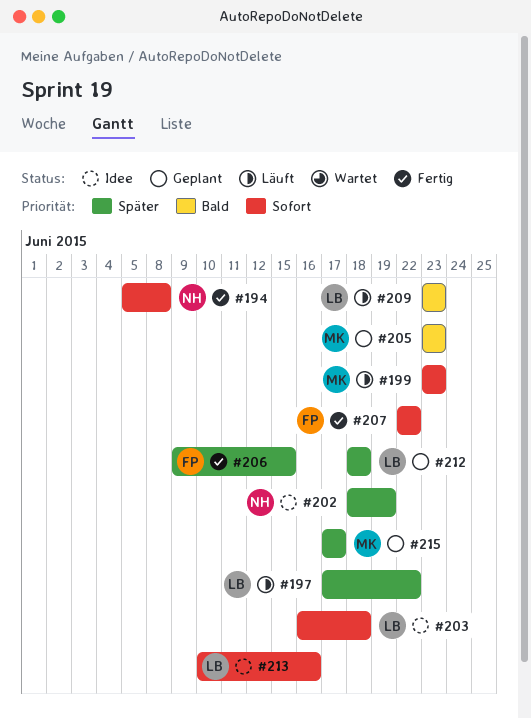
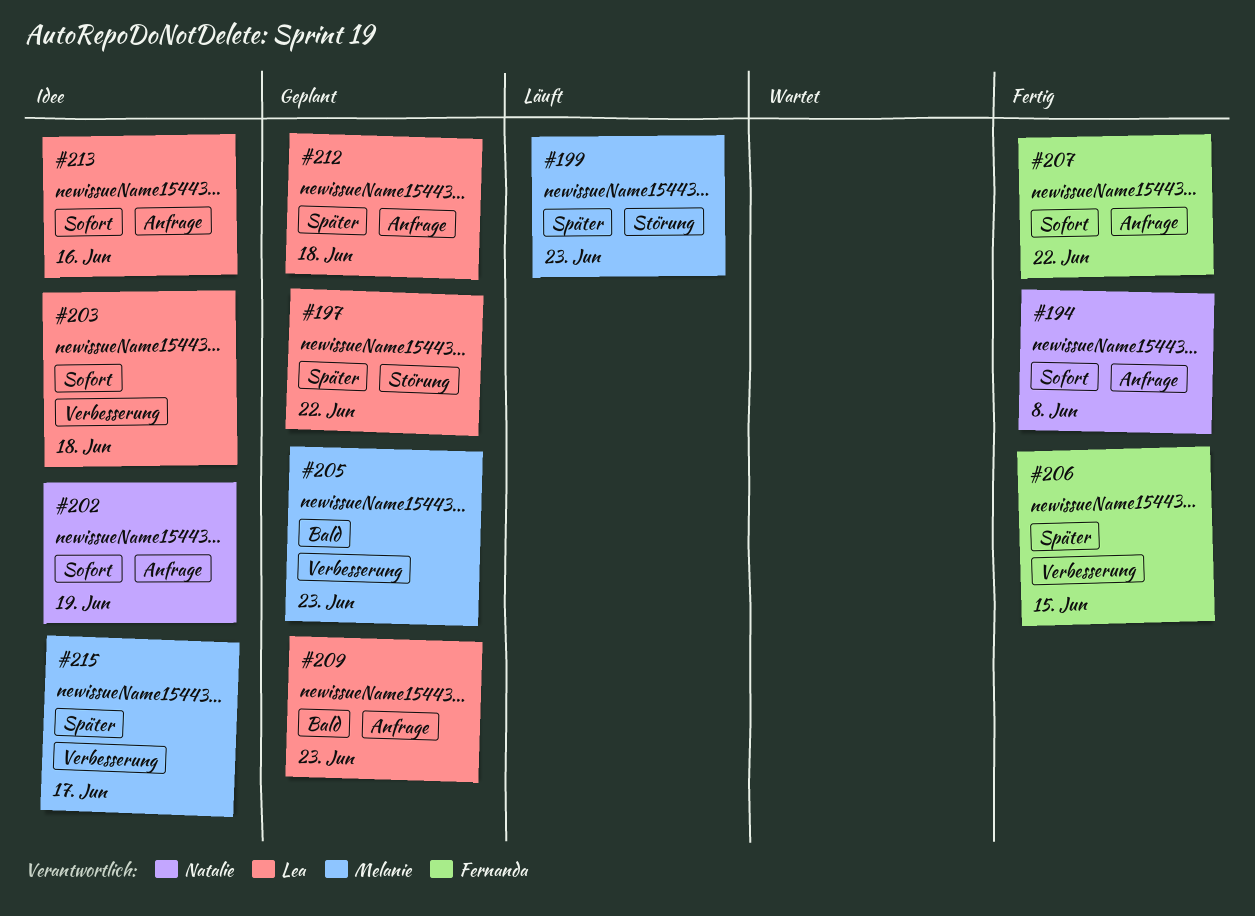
#197, status: Läuft -> Geplant
#199, priority: Sofort -> Später
#202, priority: Später -> Sofort
#209, status: Läuft -> Geplant
#215, status: Geplant -> Idee

